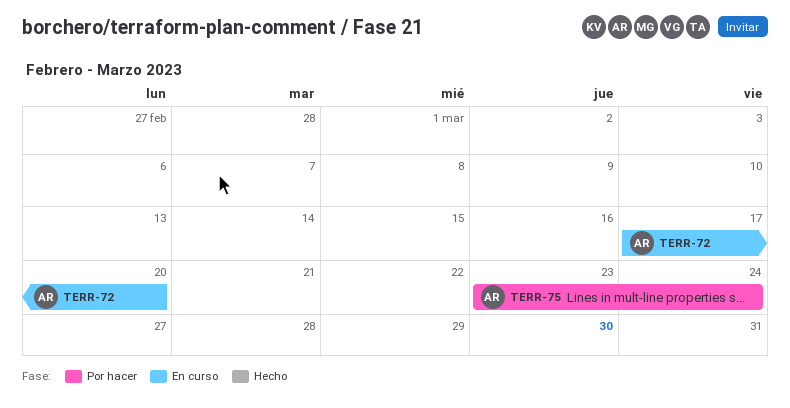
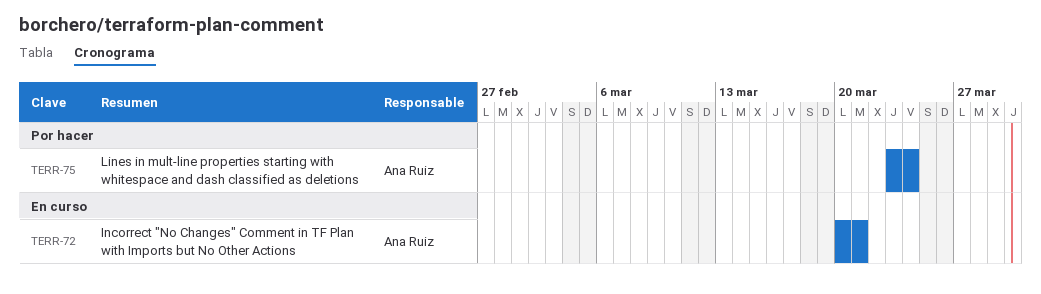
TERR-72, start: Mar 17 -> Mar 20
TERR-72, due: Mar 20 -> Mar 21

